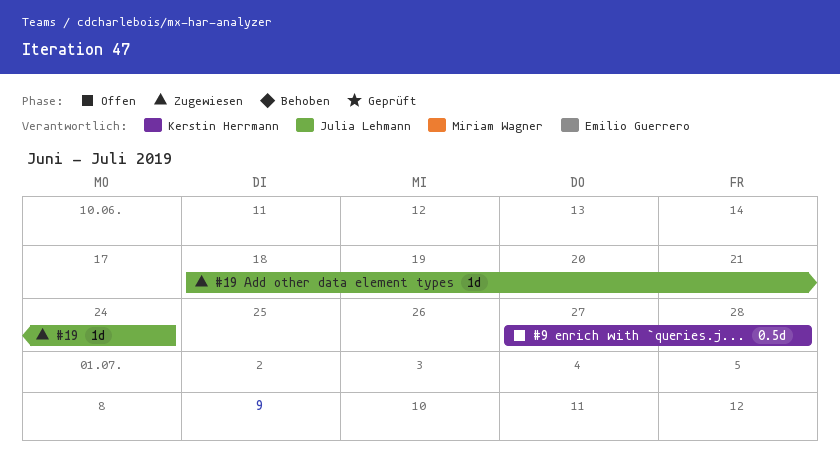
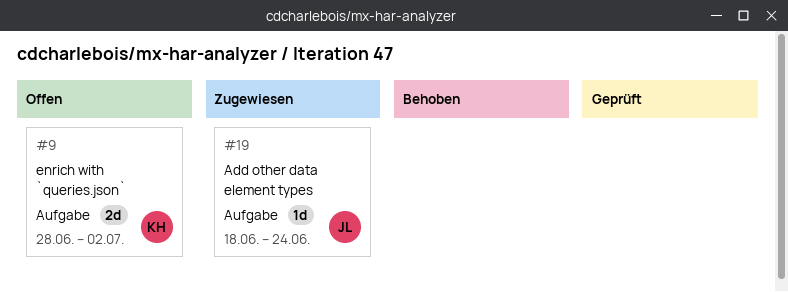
#9, estimate: 0.5d -> 2d
#9, start: Jun 27 -> Jun 28
#9, due: Jun 28 -> Jul 2

